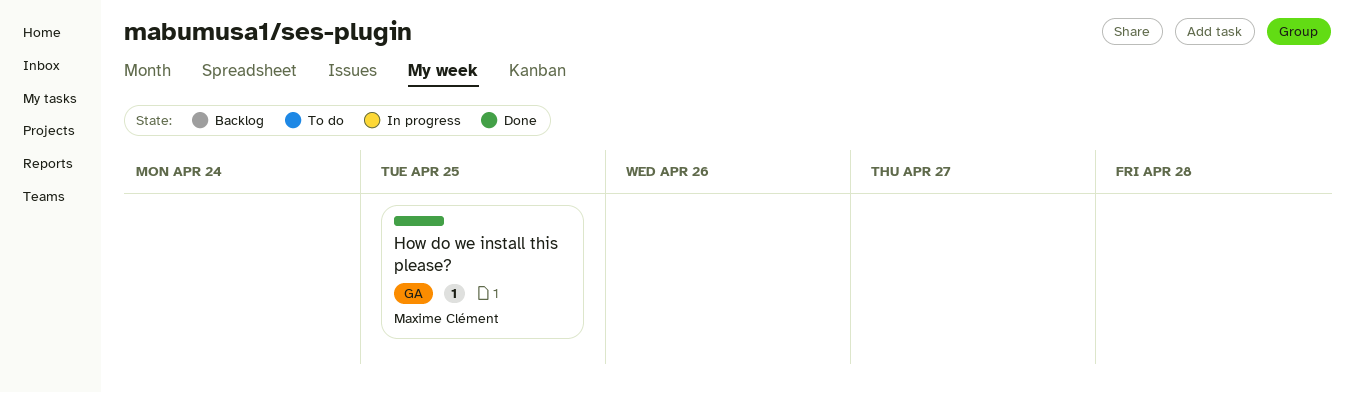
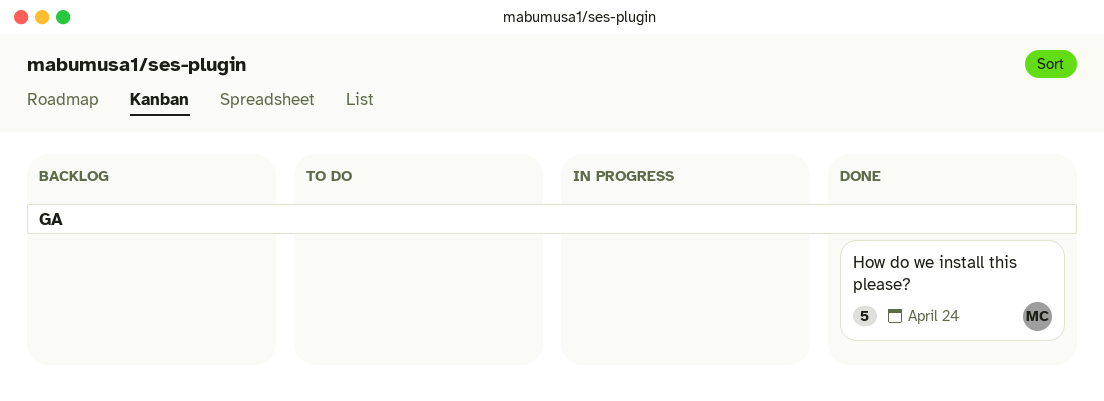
How do we install this please?, estimate: 1 -> 5
How do we install this please?, due: Apr 25 -> Apr 24

